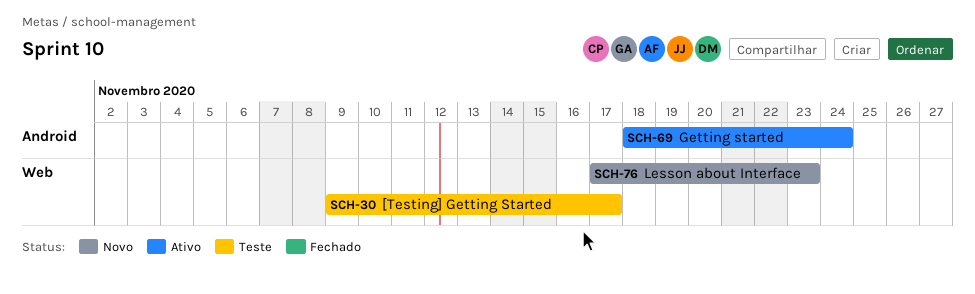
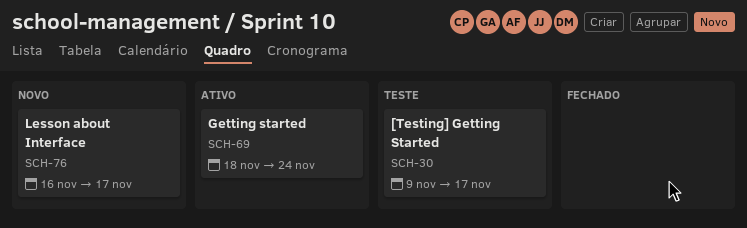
SCH-76, start: Nov 17 -> Nov 16
SCH-76, due: Nov 23 -> Nov 17

